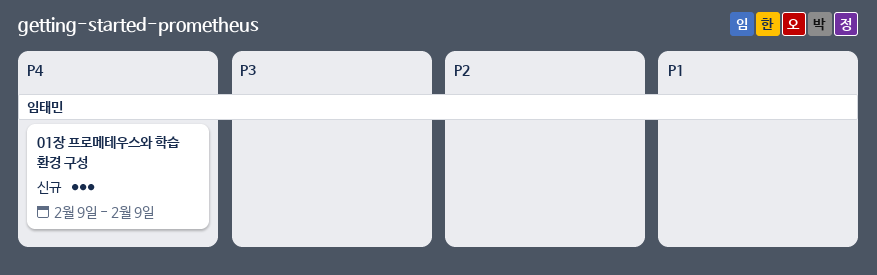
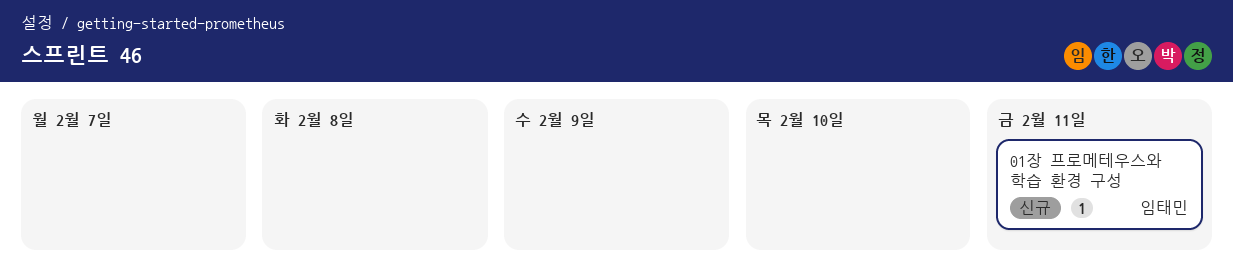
01장 프로메테우스와 학습 환경 구성, estimate: 3 -> 1
01장 프로메테우스와 학습 환경 구성, due: Feb 9 -> Feb 11

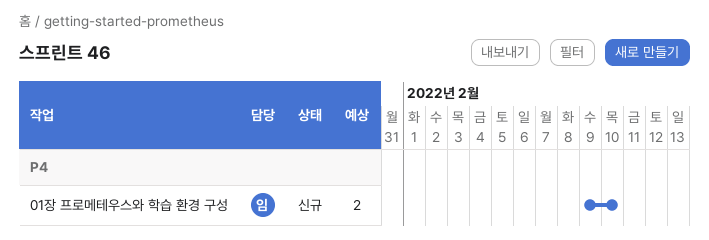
01장 프로메테우스와 학습 환경 구성, estimate: 1 -> 2
01장 프로메테우스와 학습 환경 구성, due: Feb 11 -> Feb 10

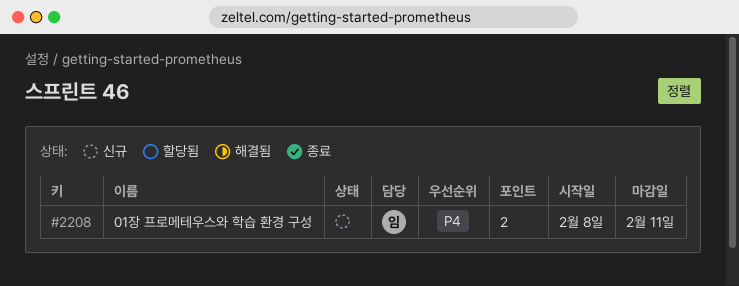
01장 프로메테우스와 학습 환경 구성, start: Feb 9 -> Feb 8
01장 프로메테우스와 학습 환경 구성, due: Feb 10 -> Feb 11

